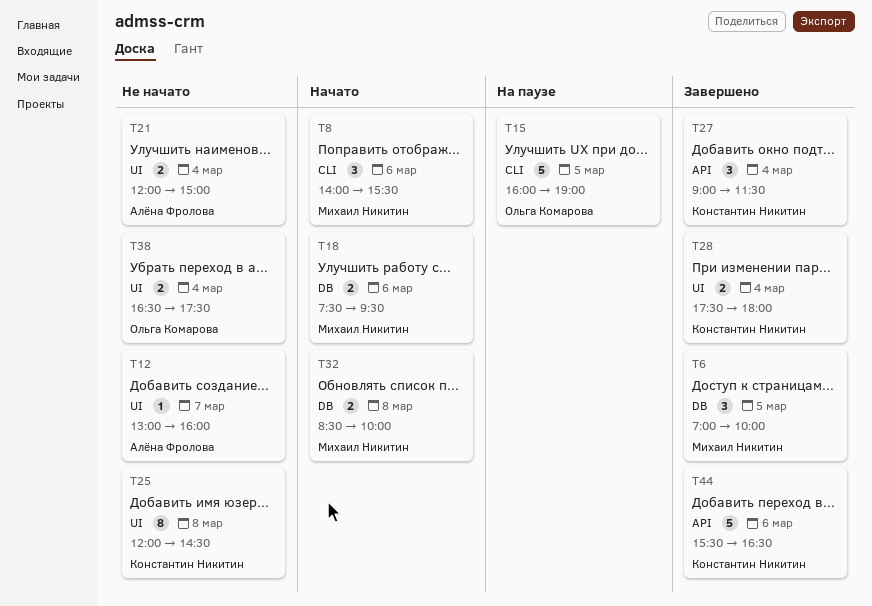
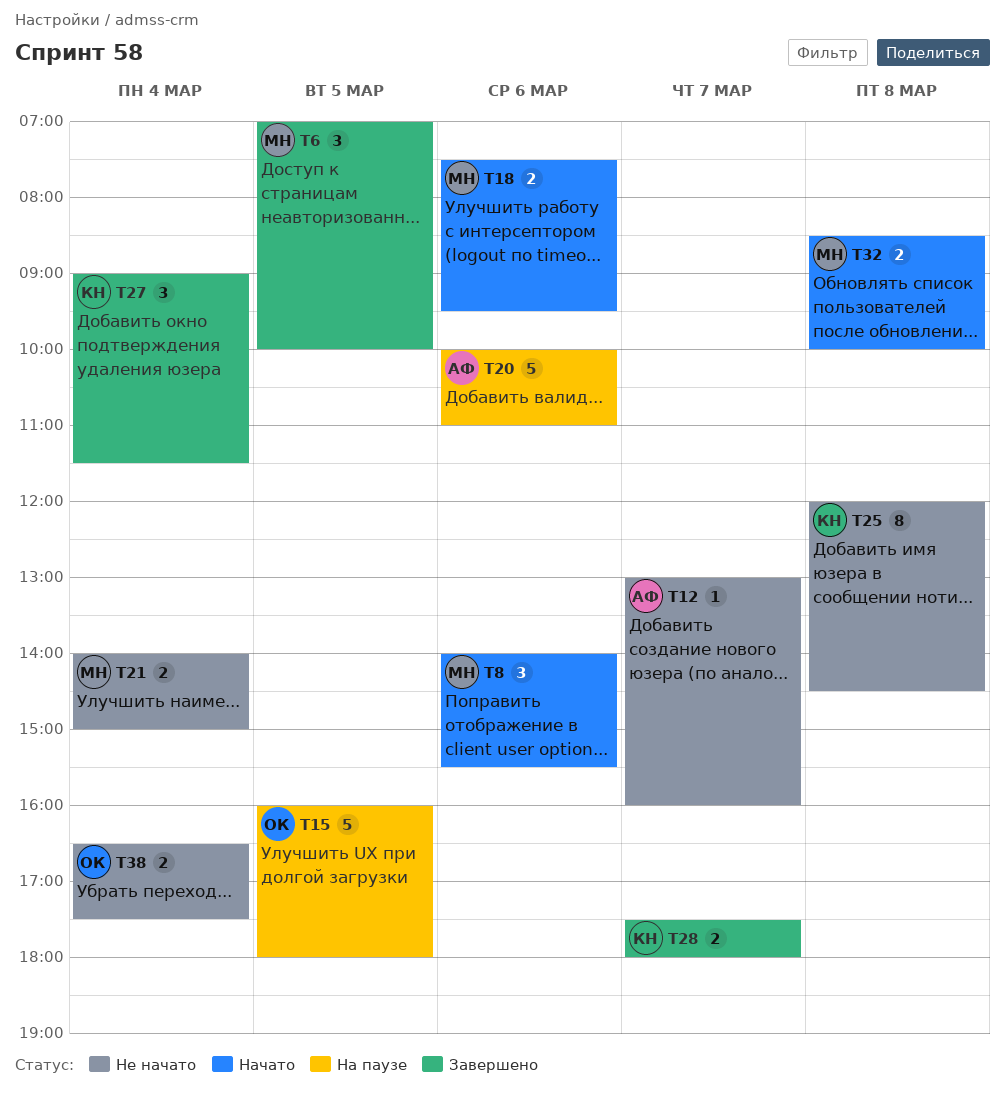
T15, ends: 19:00 -> 18:00
T20: none -> present
T21, owner: Алёна Фролова -> Михаил Никитин
T21, begins: 12:00 -> 14:00
T28, day: Mar 4 -> Mar 7
T44: present -> none

